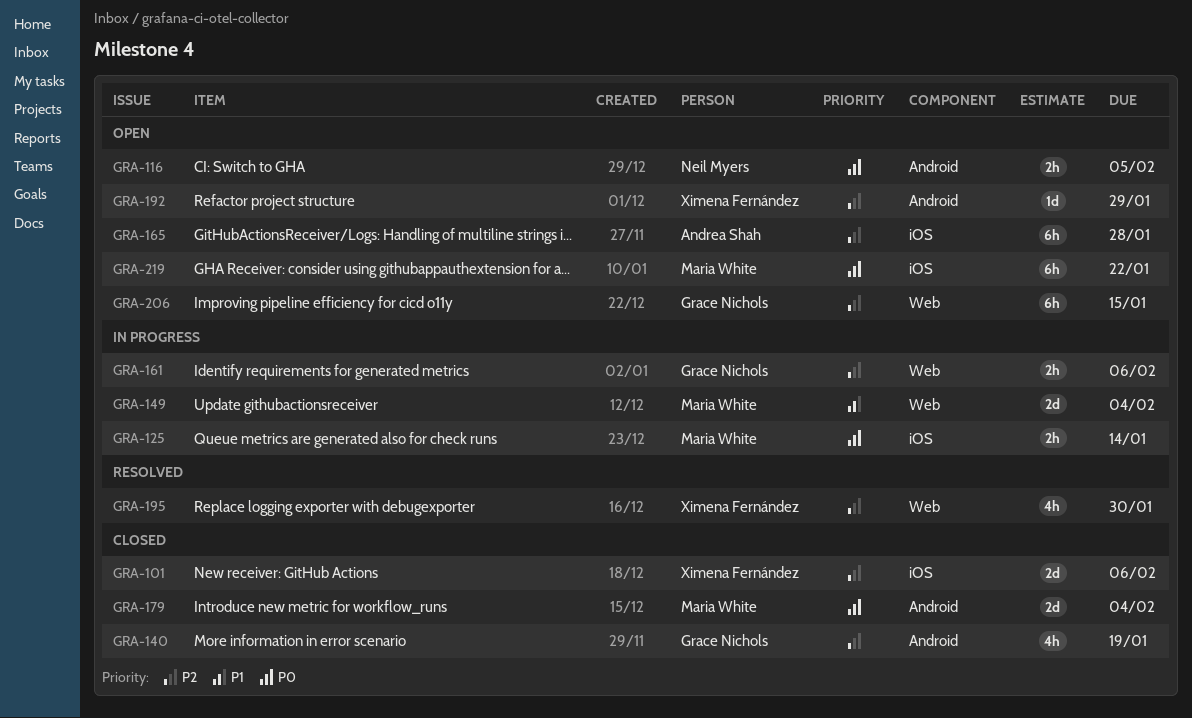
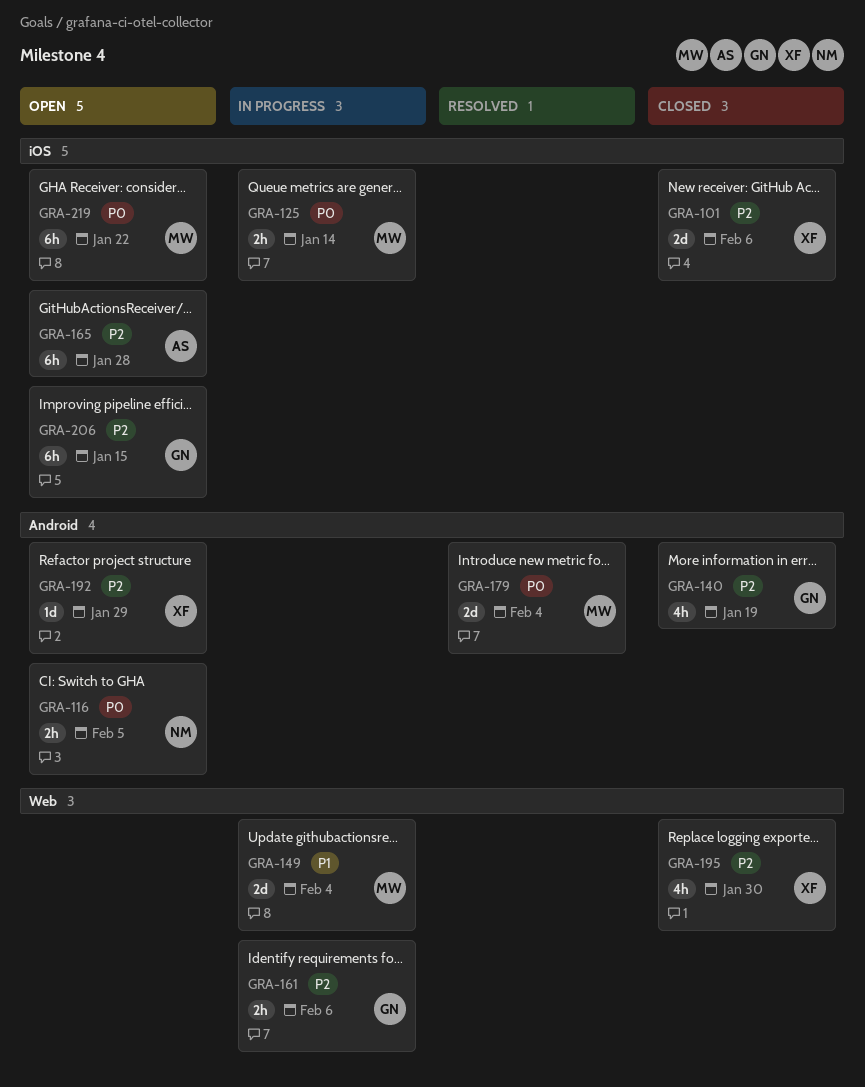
GRA-179, status: Closed -> Resolved
GRA-195, status: Resolved -> Closed
GRA-206, label: Web -> iOS

